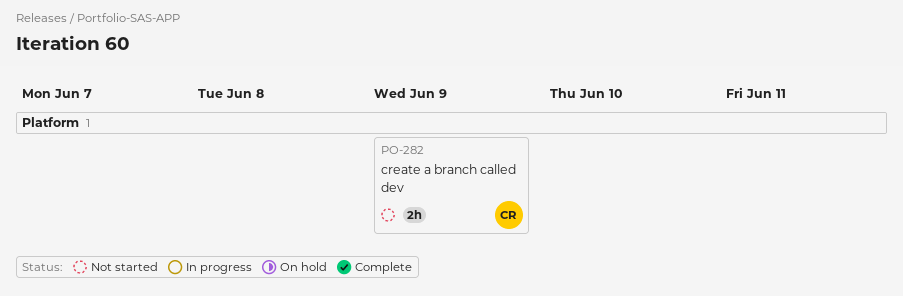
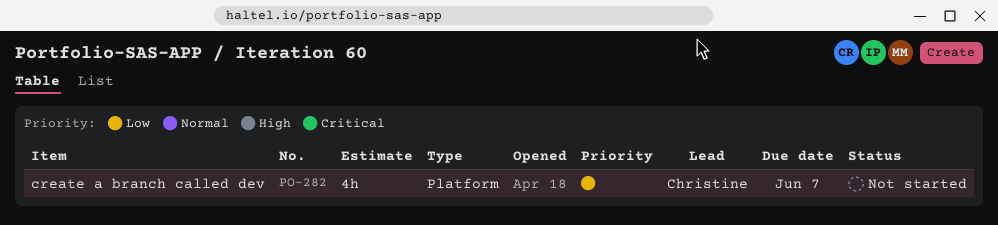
PO-282, estimate: 2h -> 4h
PO-282, due: Jun 9 -> Jun 7

